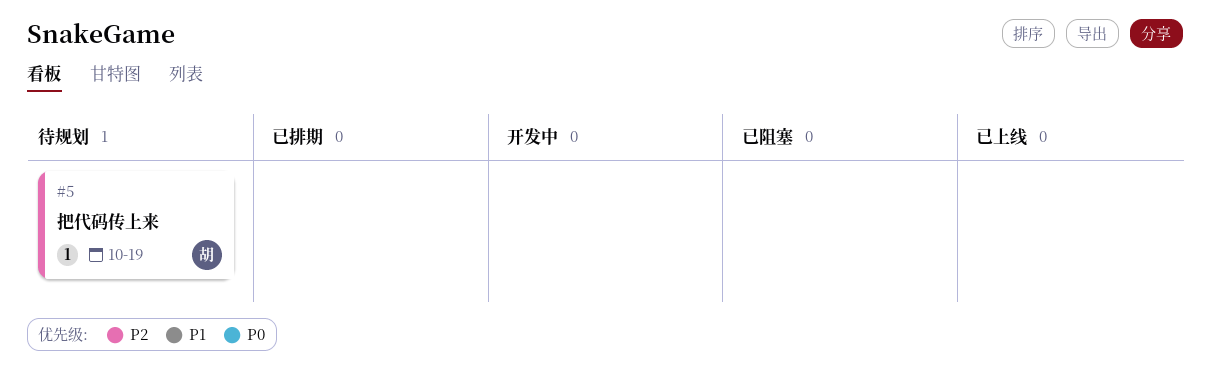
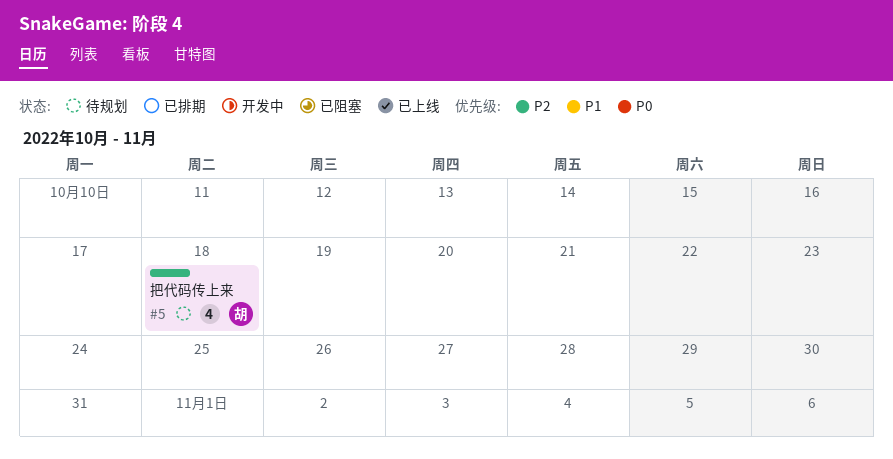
#5, estimate: 1 -> 4
#5, due: Oct 19 -> Oct 18

